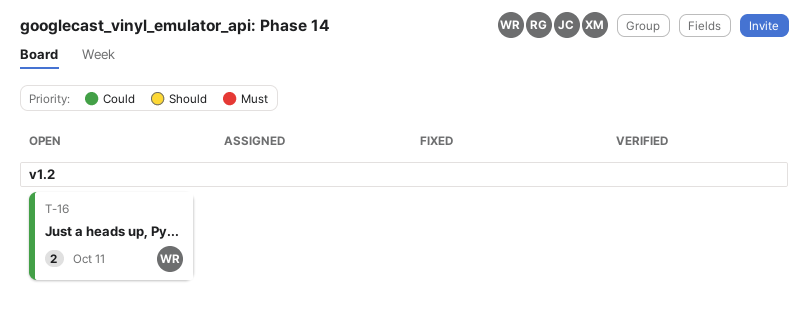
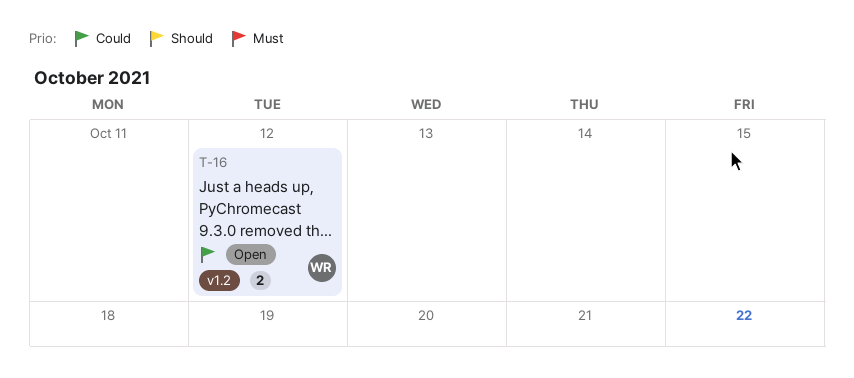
T-16, due: Oct 11 -> Oct 12

